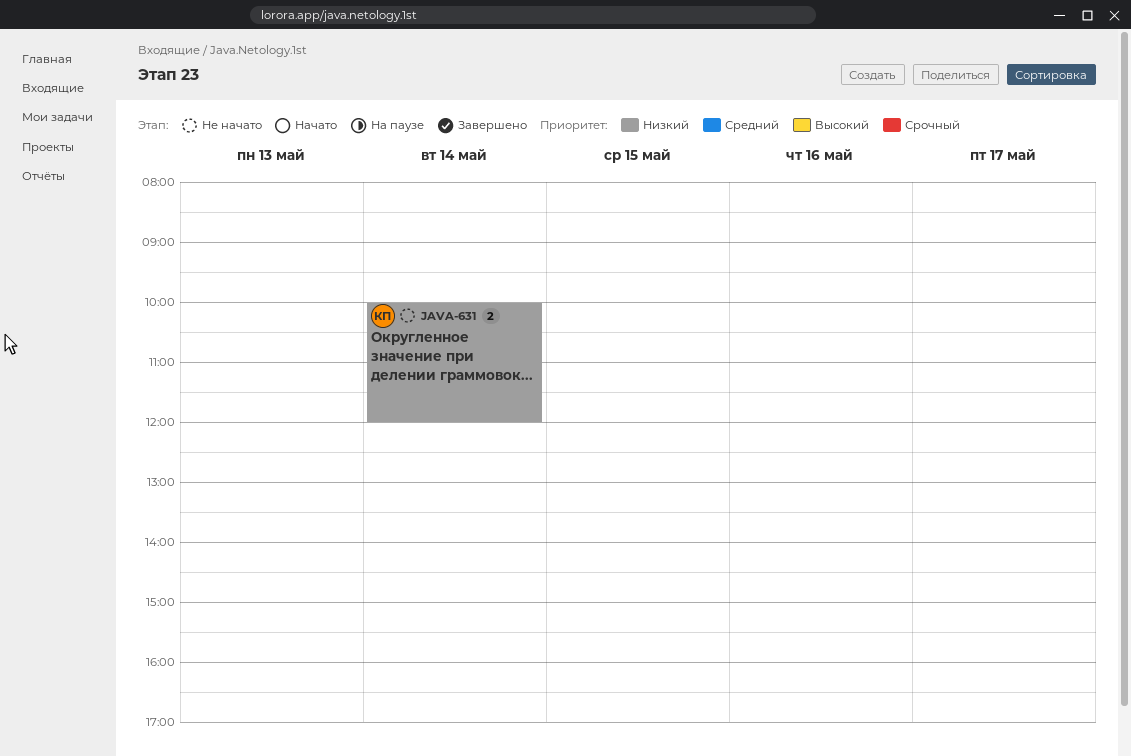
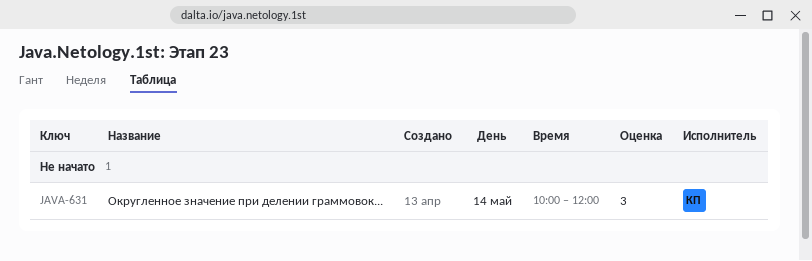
JAVA-631, estimate: 2 -> 3

